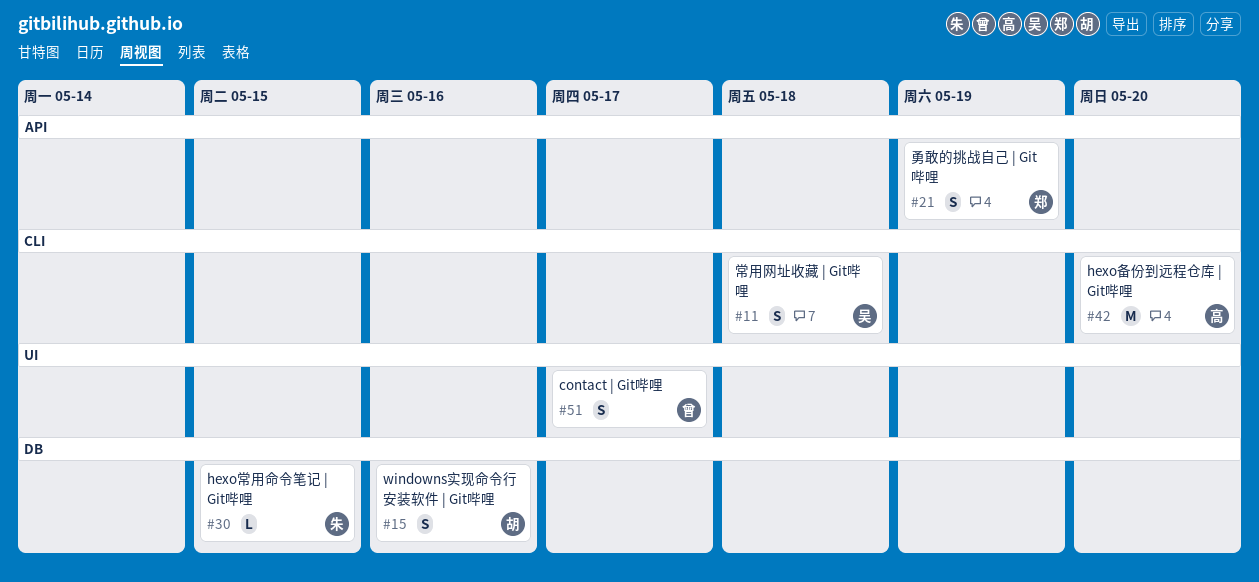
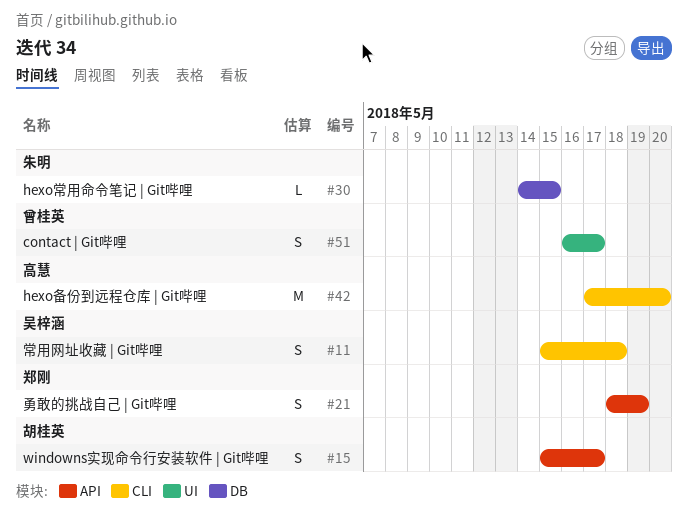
#15, label: DB -> API
#15, due: May 16 -> May 17

